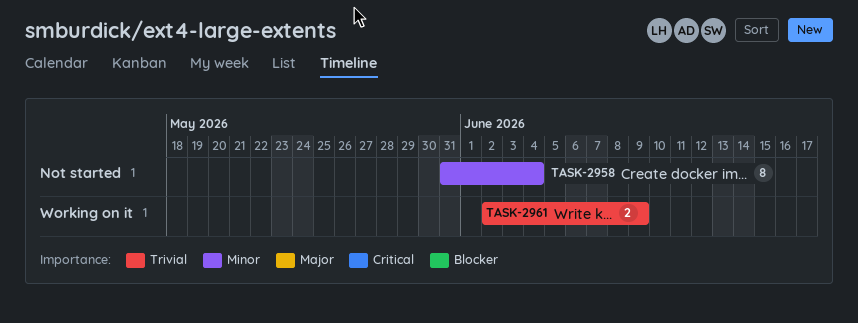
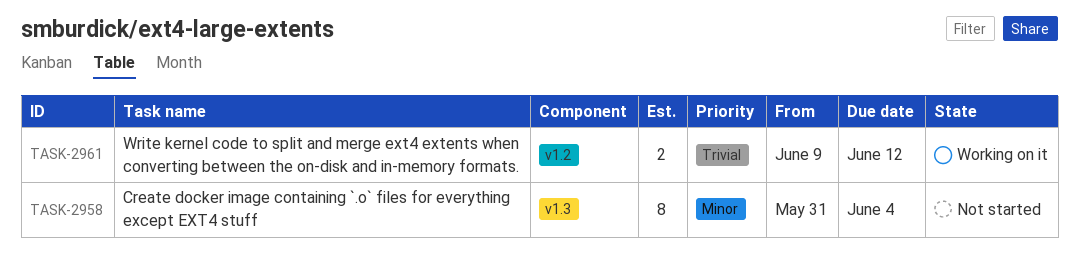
TASK-2961, start: Jun 2 -> Jun 9
TASK-2961, due: Jun 9 -> Jun 12

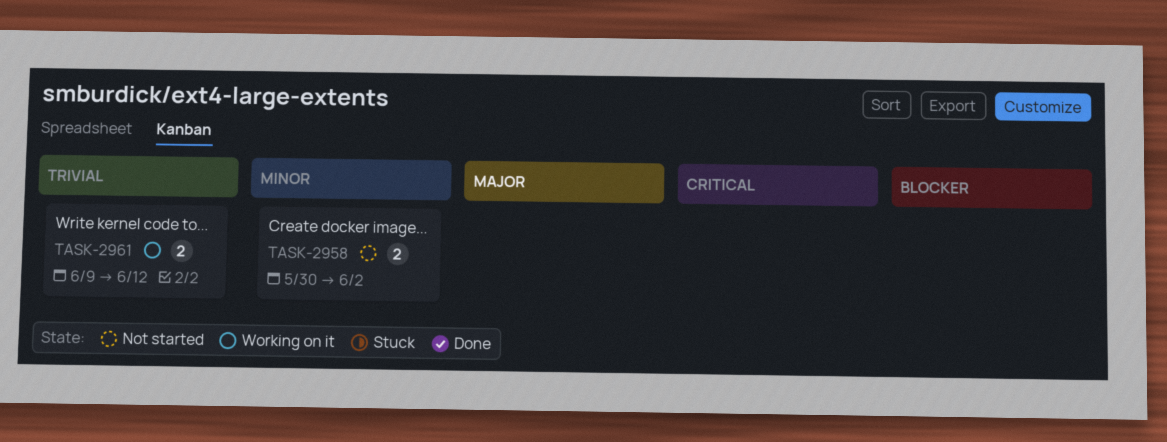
TASK-2958, estimate: 8 -> 2
TASK-2958, start: May 31 -> May 30
TASK-2958, due: Jun 4 -> Jun 2

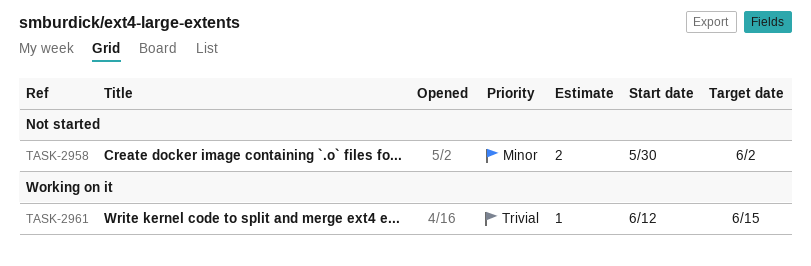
TASK-2961, estimate: 2 -> 1
TASK-2961, start: Jun 9 -> Jun 12
TASK-2961, due: Jun 12 -> Jun 15

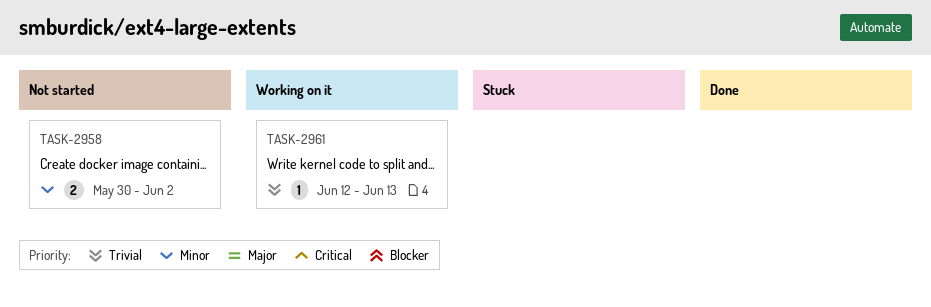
TASK-2961, due: Jun 15 -> Jun 13

